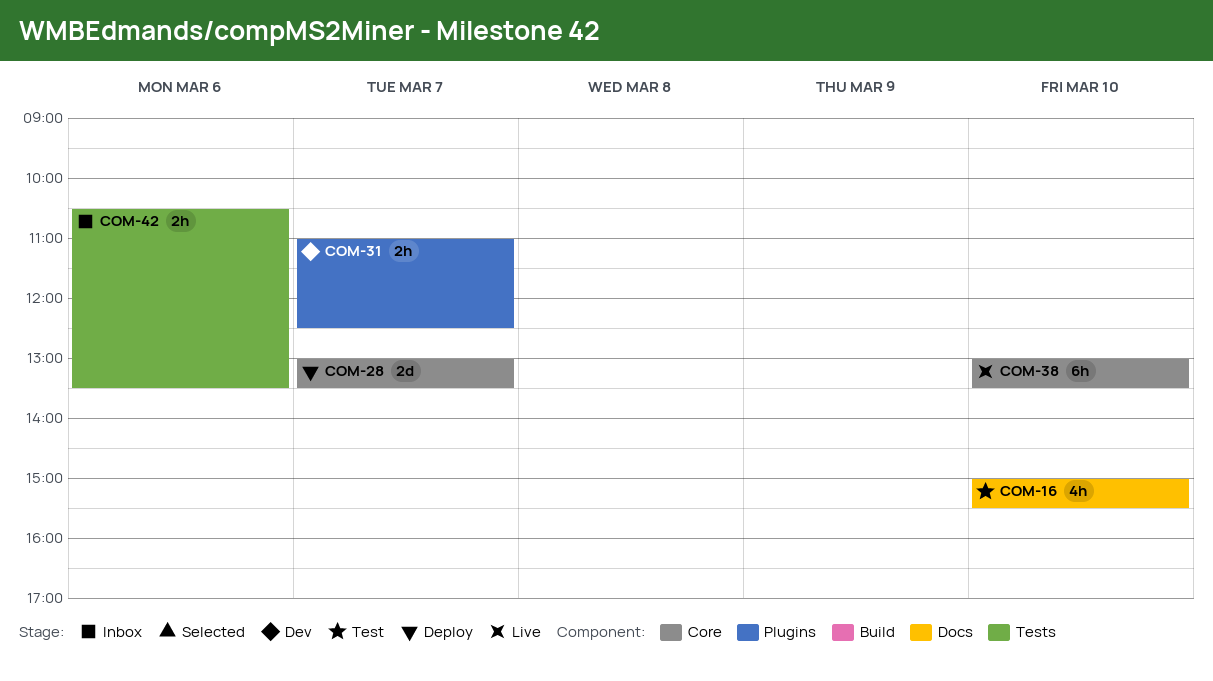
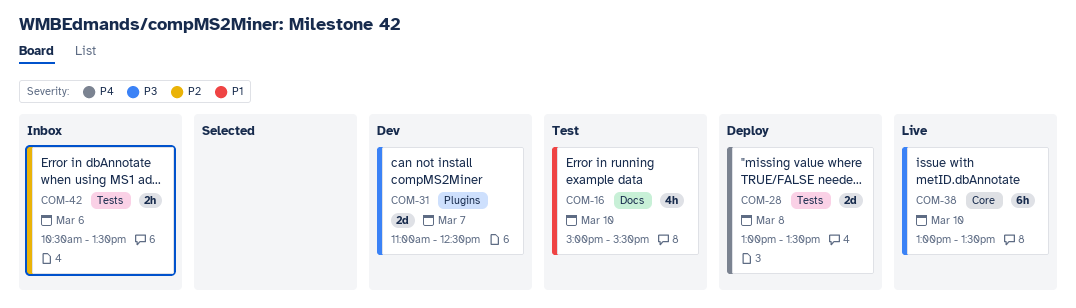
COM-28, label: Core -> Tests
COM-28, day: Mar 7 -> Mar 8
COM-31, estimate: 2h -> 2d

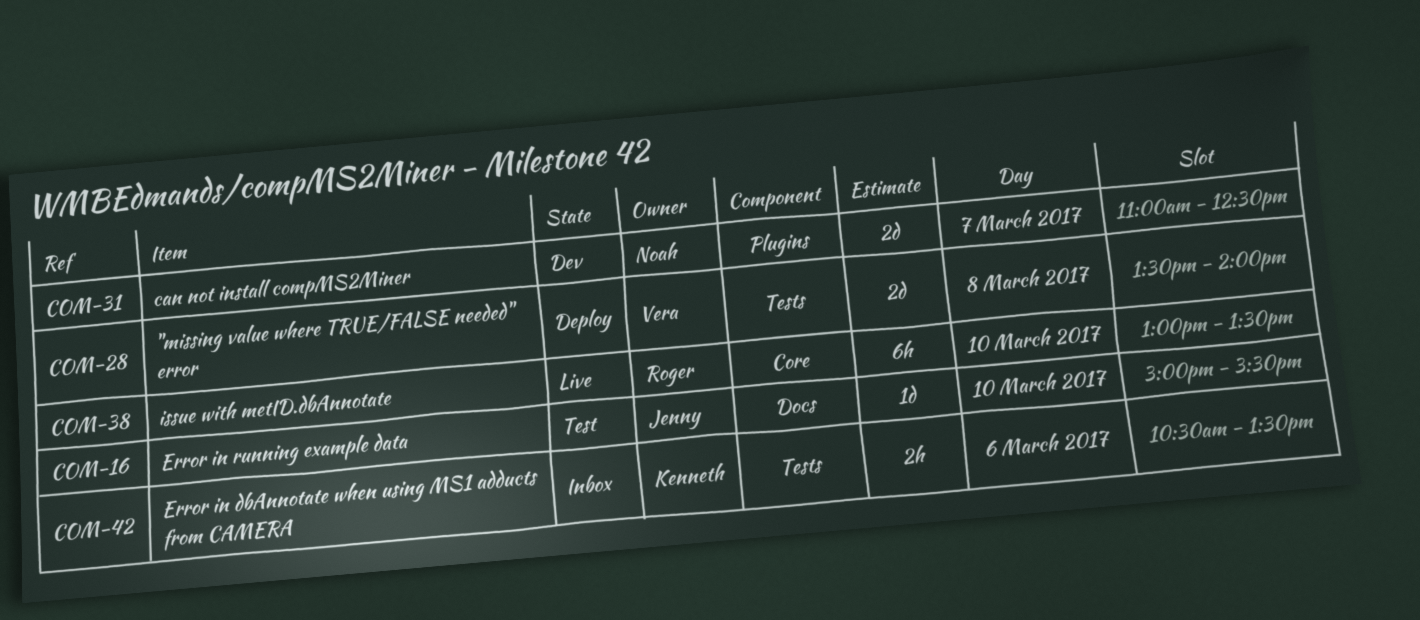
COM-16, estimate: 4h -> 1d
COM-28, begins: 13:00 -> 13:30
COM-28, ends: 13:30 -> 14:00

